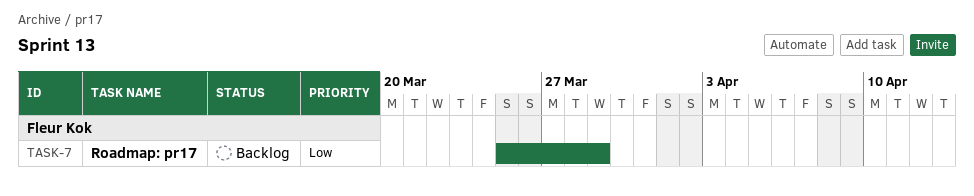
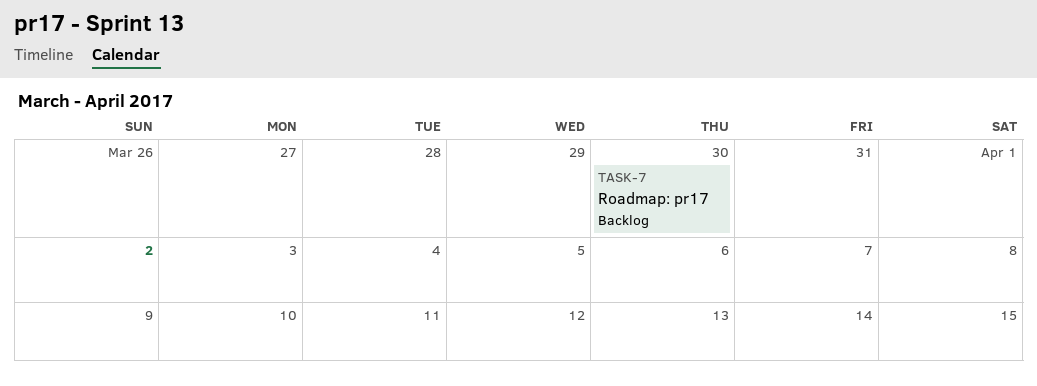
TASK-7, due: Mar 29 -> Mar 30

